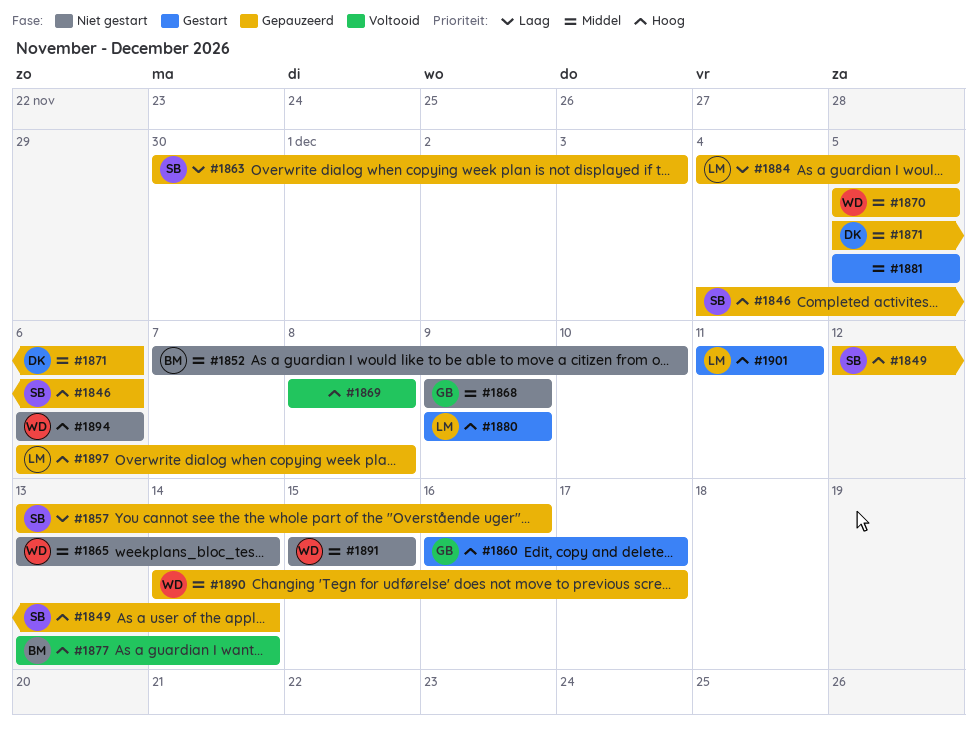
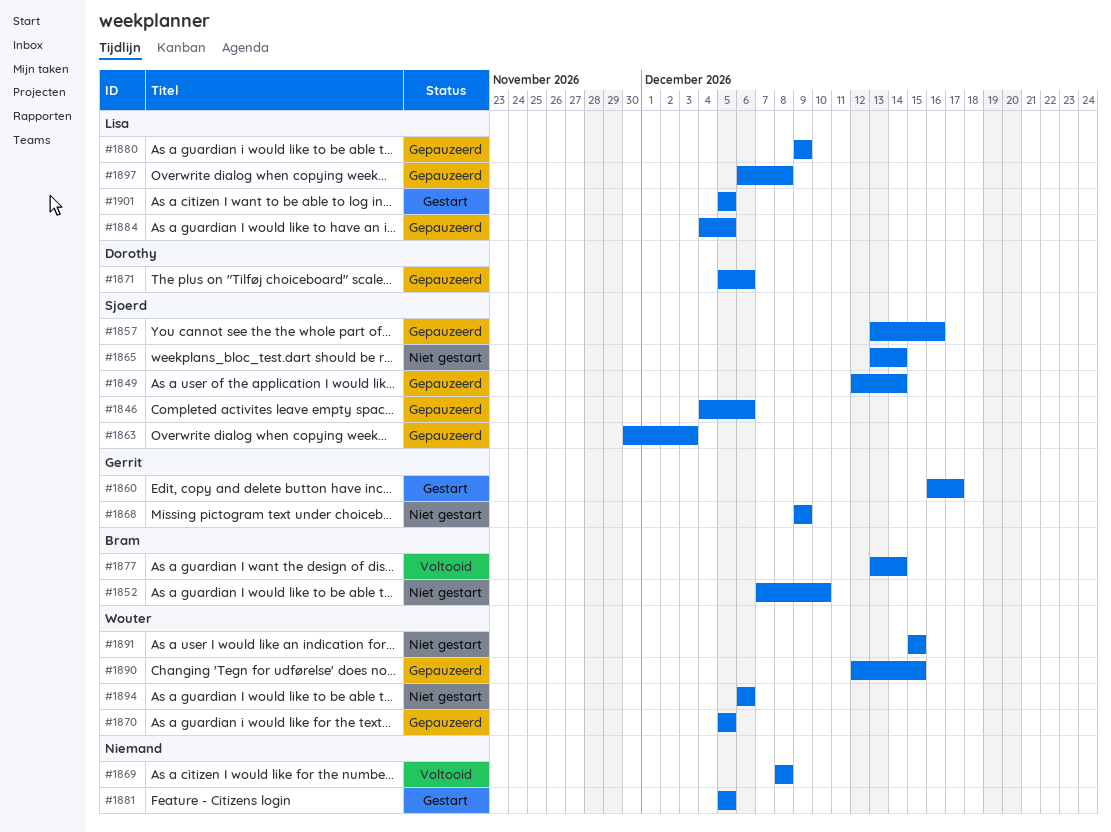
#1865, owner: Wouter -> Sjoerd
#1880, status: Gestart -> Gepauzeerd
#1890, start: Dec 14 -> Dec 12
#1890, due: Dec 17 -> Dec 15
#1901, start: Dec 11 -> Dec 5
#1901, due: Dec 11 -> Dec 5

